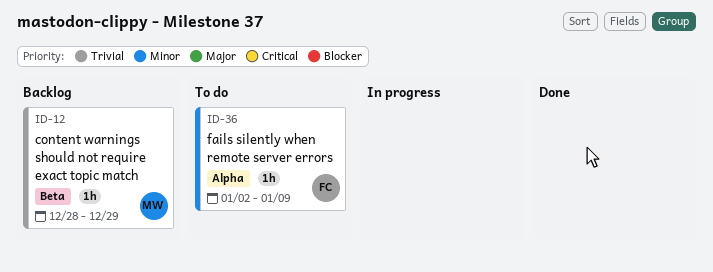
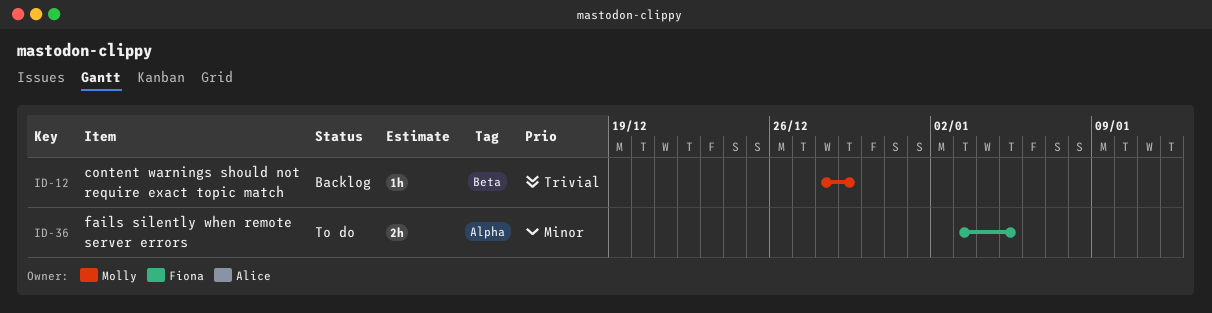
ID-36, estimate: 1h -> 2h
ID-36, start: Jan 2 -> Jan 3
ID-36, due: Jan 9 -> Jan 5

